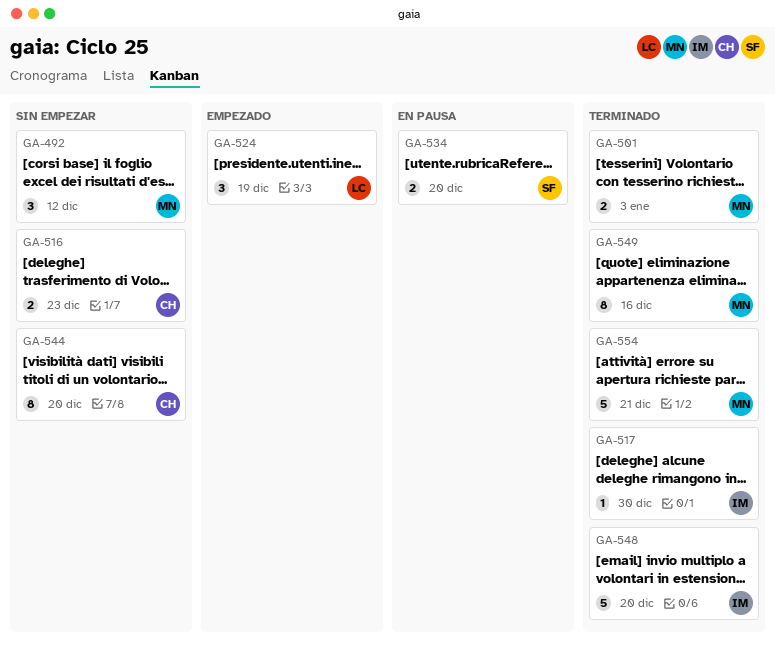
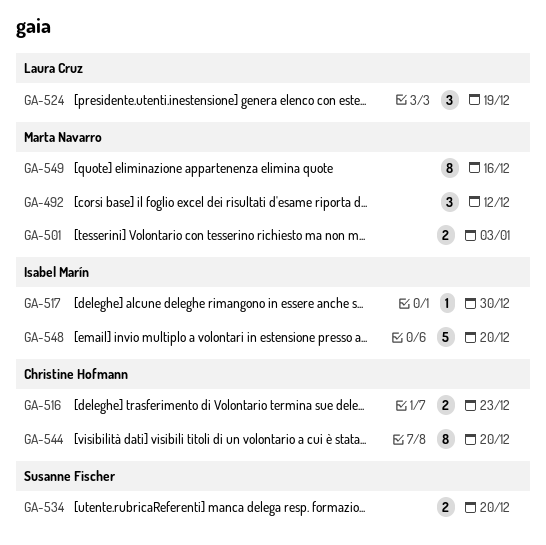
GA-554: present -> none

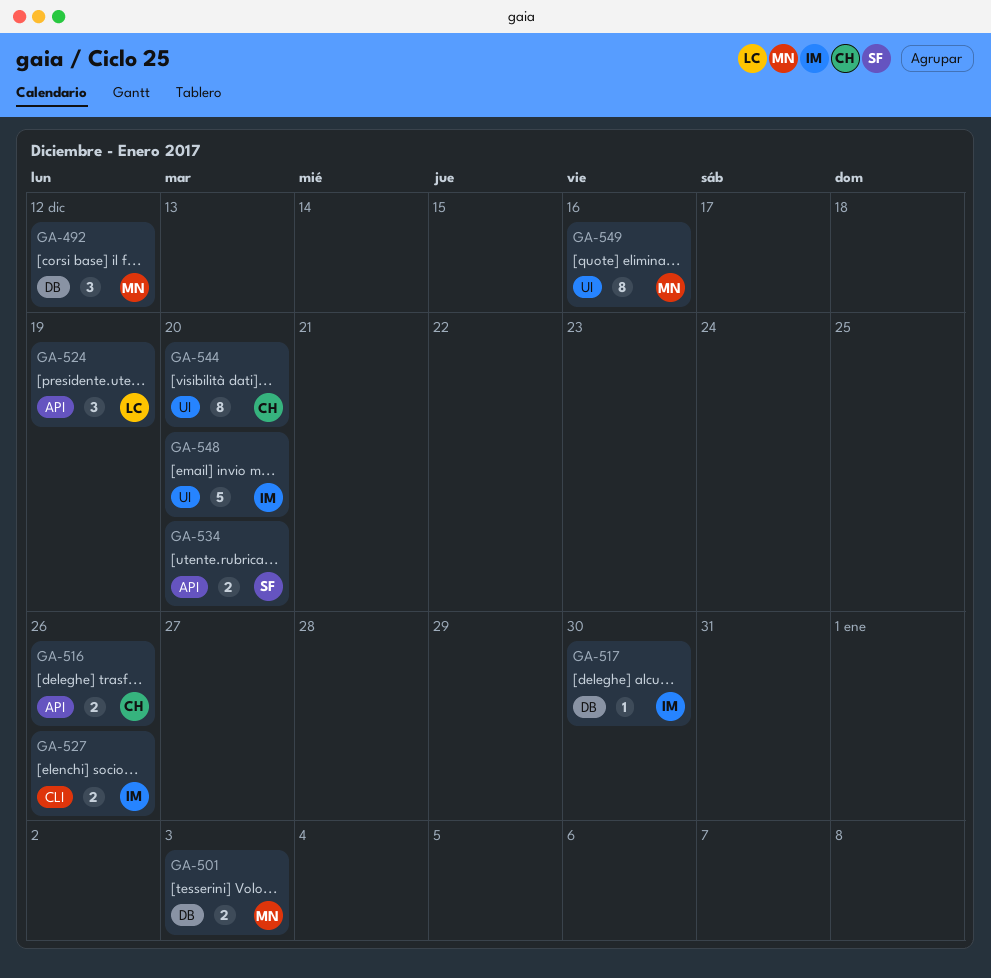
GA-516, due: Dec 23 -> Dec 26
GA-527: none -> present

